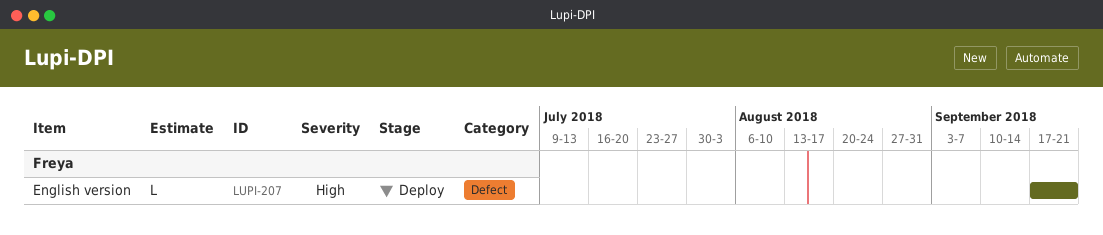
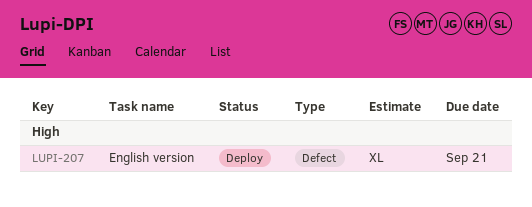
LUPI-207, estimate: L -> XL

